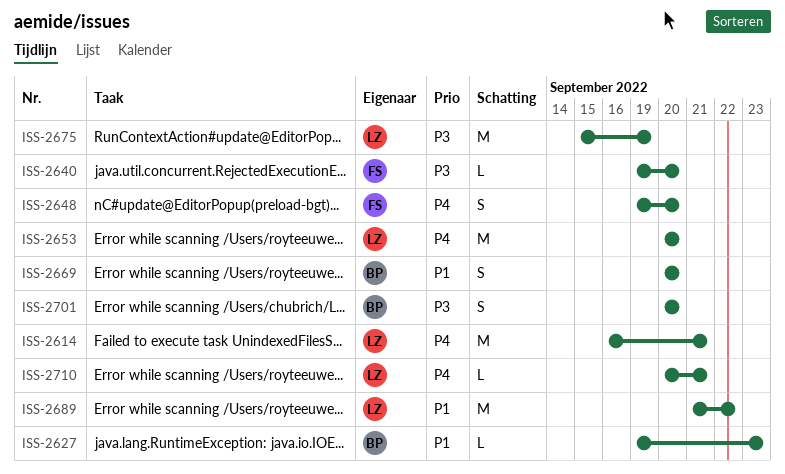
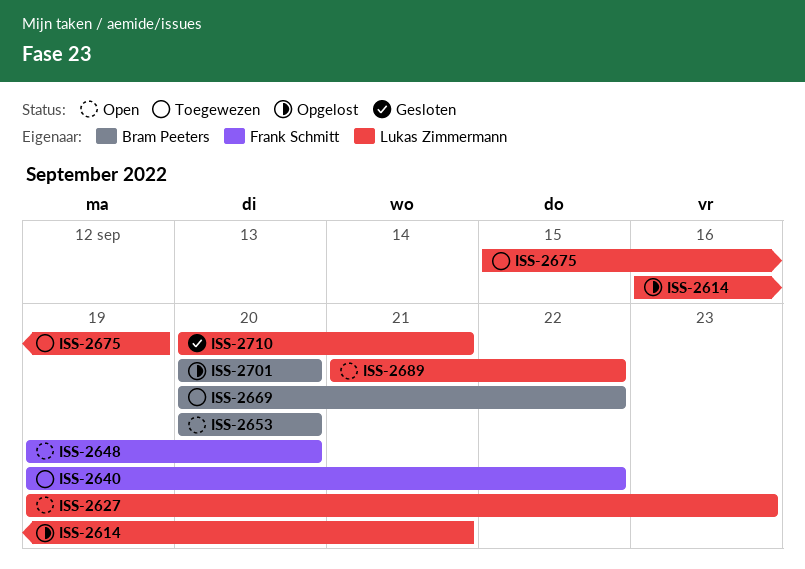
ISS-2627, owner: Bram Peeters -> Lukas Zimmermann
ISS-2640, due: Sep 20 -> Sep 22
ISS-2653, owner: Lukas Zimmermann -> Bram Peeters
ISS-2669, due: Sep 20 -> Sep 22

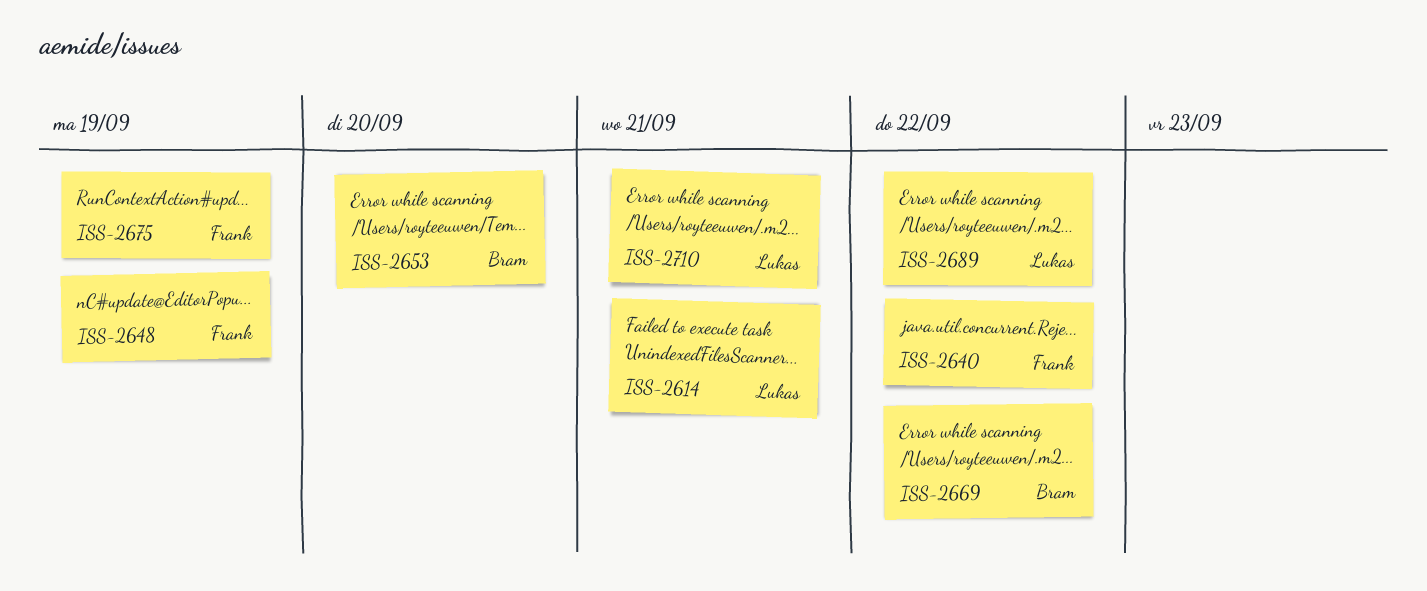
ISS-2627: present -> none
ISS-2648, due: Sep 20 -> Sep 19
ISS-2675, owner: Lukas Zimmermann -> Frank Schmitt
ISS-2701: present -> none

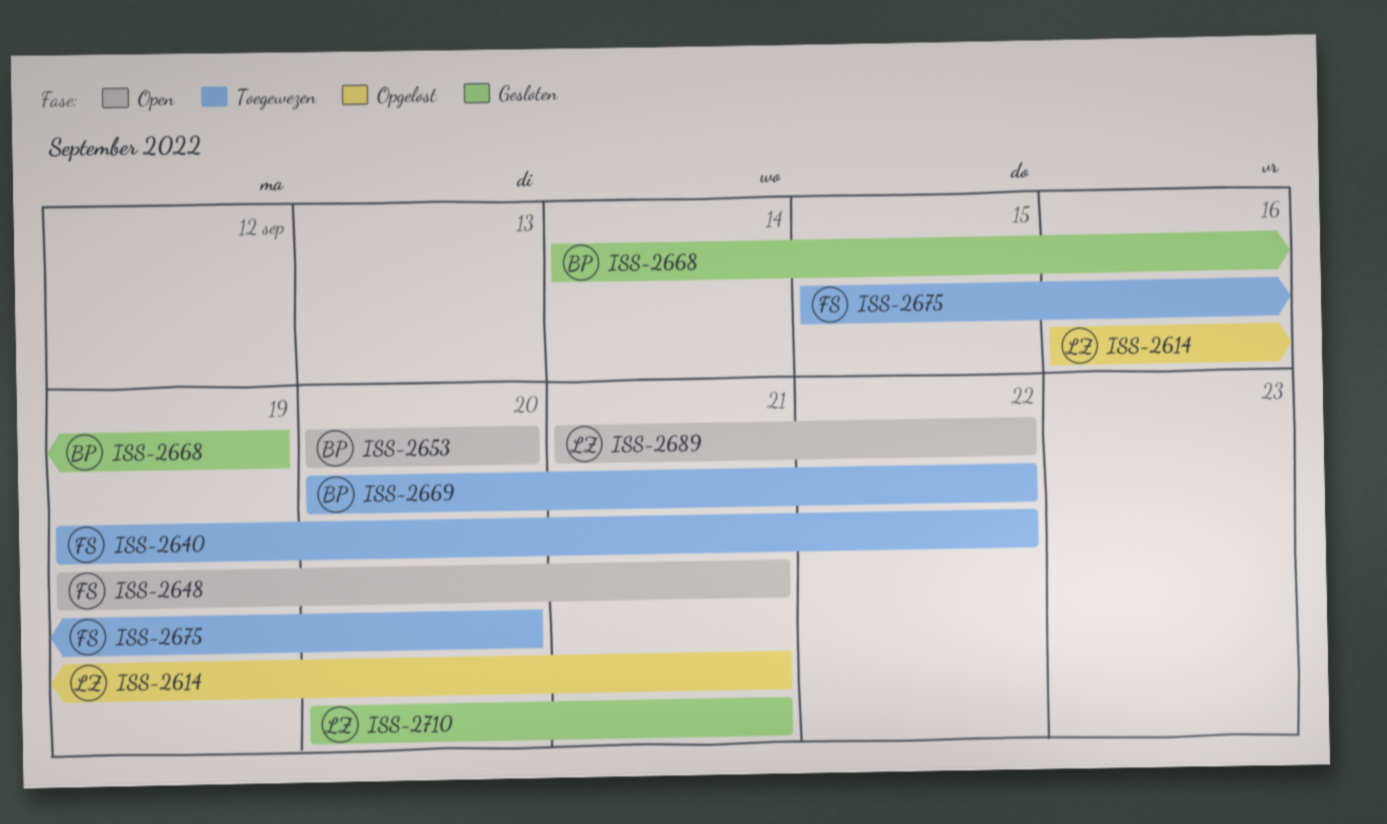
ISS-2648, due: Sep 19 -> Sep 21
ISS-2668: none -> present
ISS-2675, due: Sep 19 -> Sep 20

